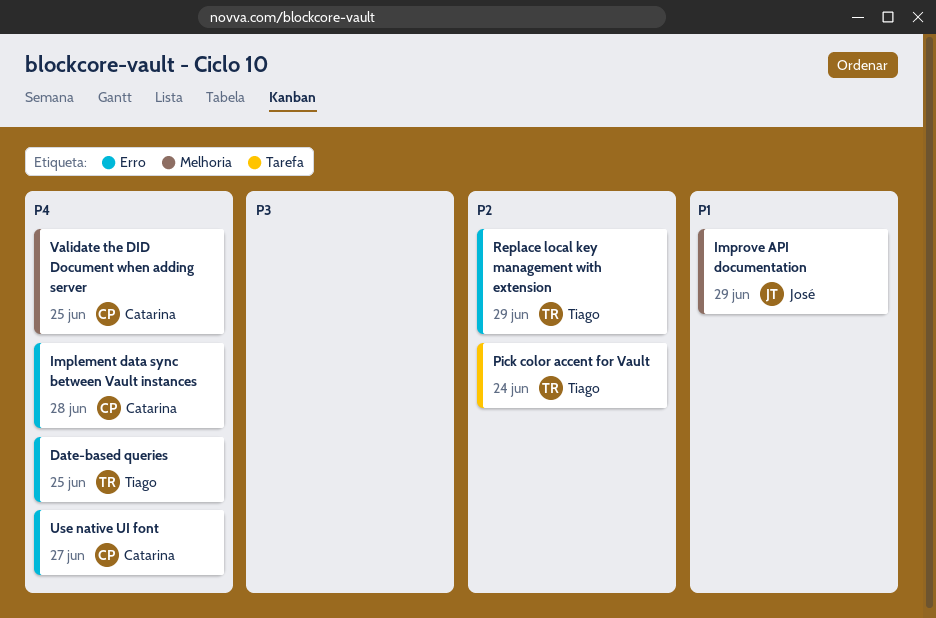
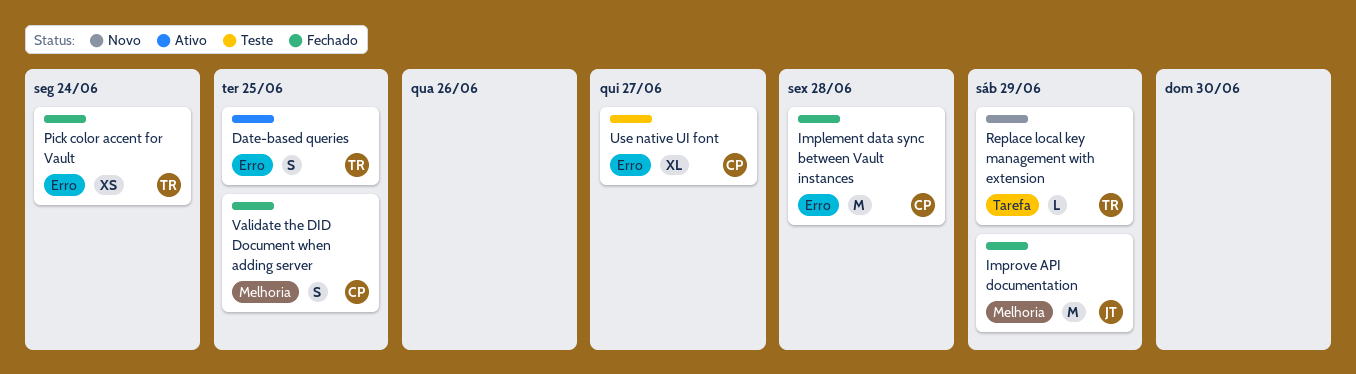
Pick color accent for Vault, label: Tarefa -> Erro
Replace local key management with extension, label: Erro -> Tarefa

